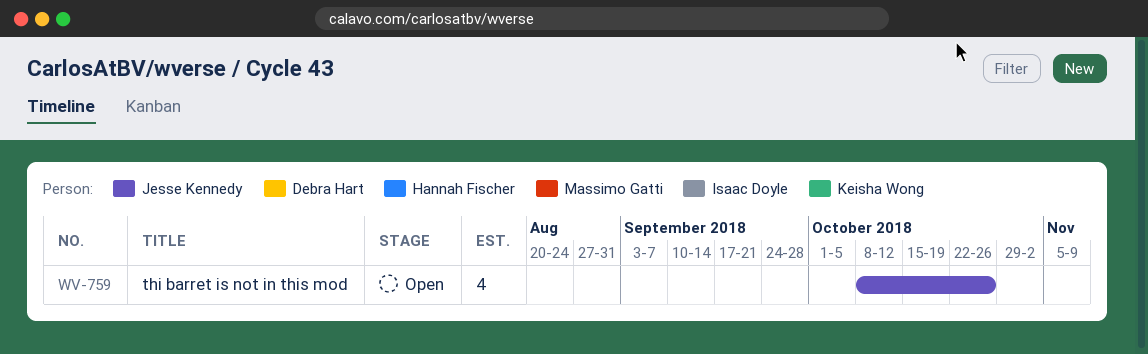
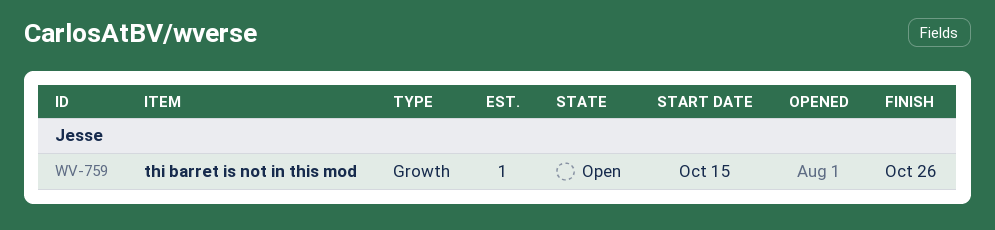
WV-759, estimate: 4 -> 1
WV-759, start: Oct 8 -> Oct 15

